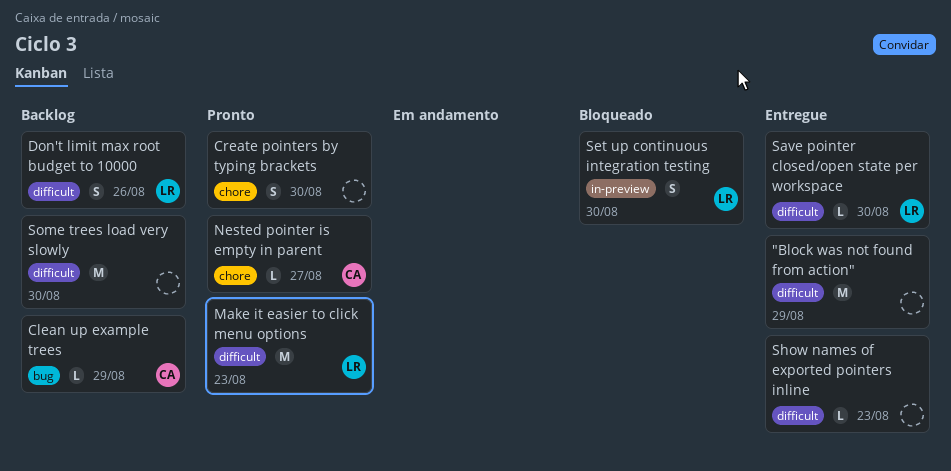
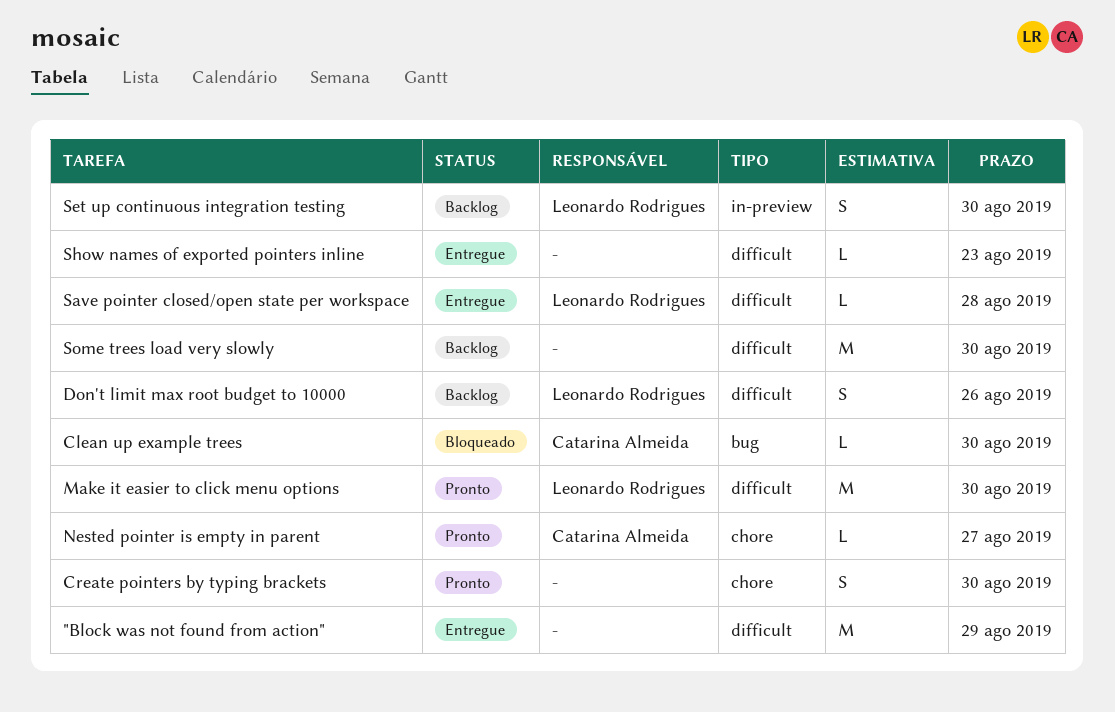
Clean up example trees, status: Backlog -> Bloqueado
Clean up example trees, due: Aug 29 -> Aug 30
Make it easier to click menu options, due: Aug 23 -> Aug 30
Save pointer closed/open state per workspace, due: Aug 30 -> Aug 28
Set up continuous integration testing, status: Bloqueado -> Backlog

